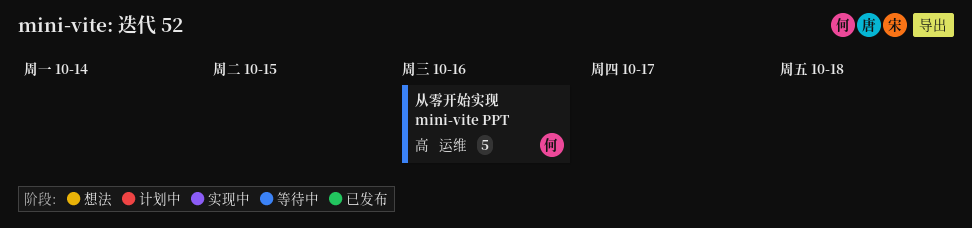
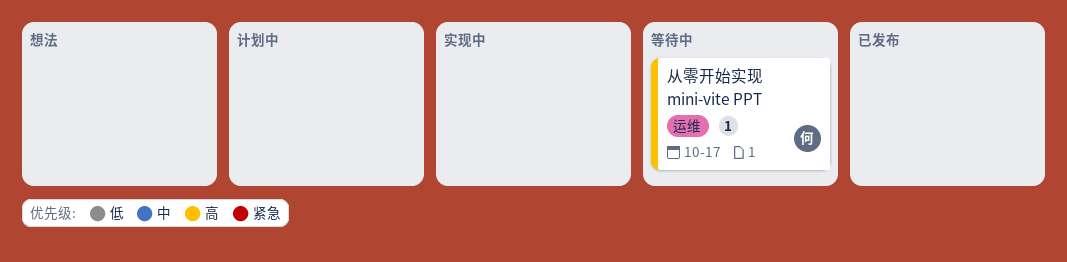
从零开始实现 mini-vite PPT, estimate: 5 -> 1
从零开始实现 mini-vite PPT, due: Oct 16 -> Oct 17

